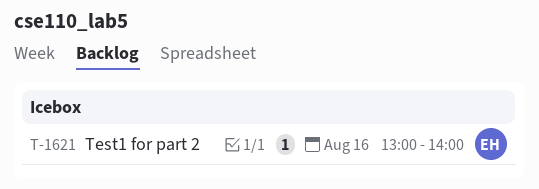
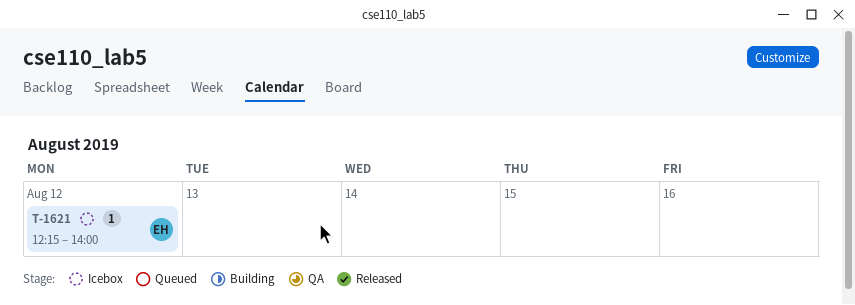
T-1621, day: Aug 16 -> Aug 12
T-1621, begins: 13:00 -> 12:15

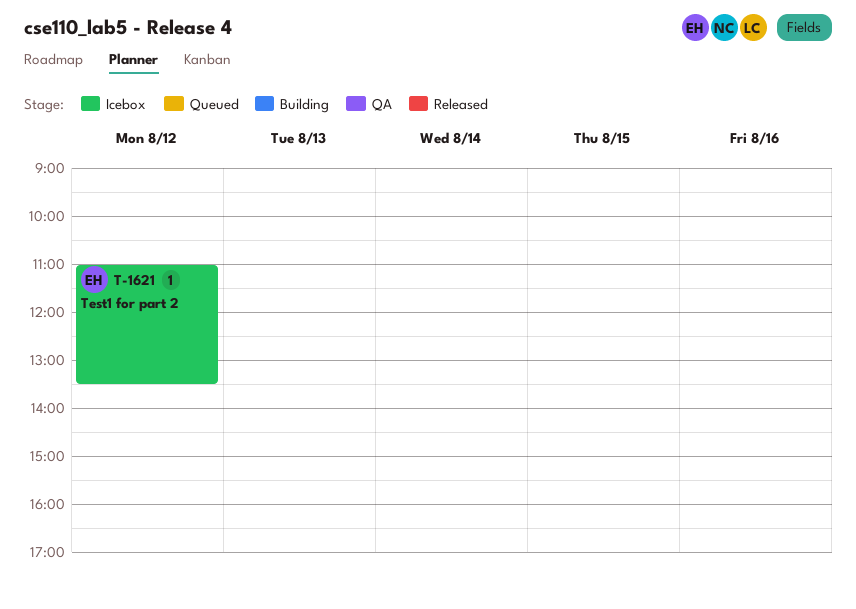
T-1621, begins: 12:15 -> 11:00
T-1621, ends: 14:00 -> 13:30

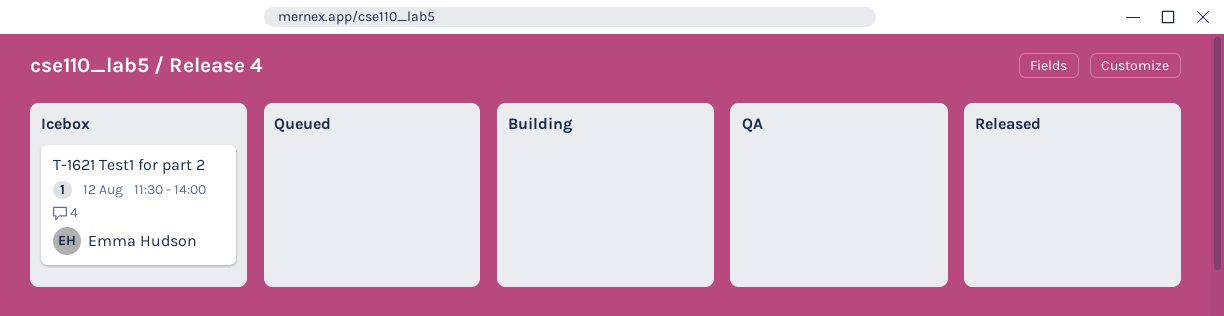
T-1621, begins: 11:00 -> 11:30
T-1621, ends: 13:30 -> 14:00

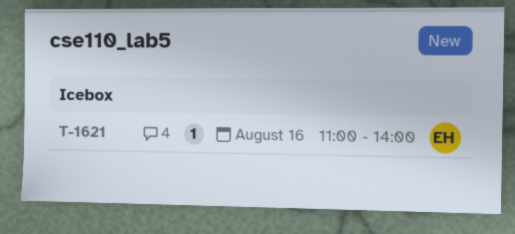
T-1621, day: Aug 12 -> Aug 16
T-1621, begins: 11:30 -> 11:00

